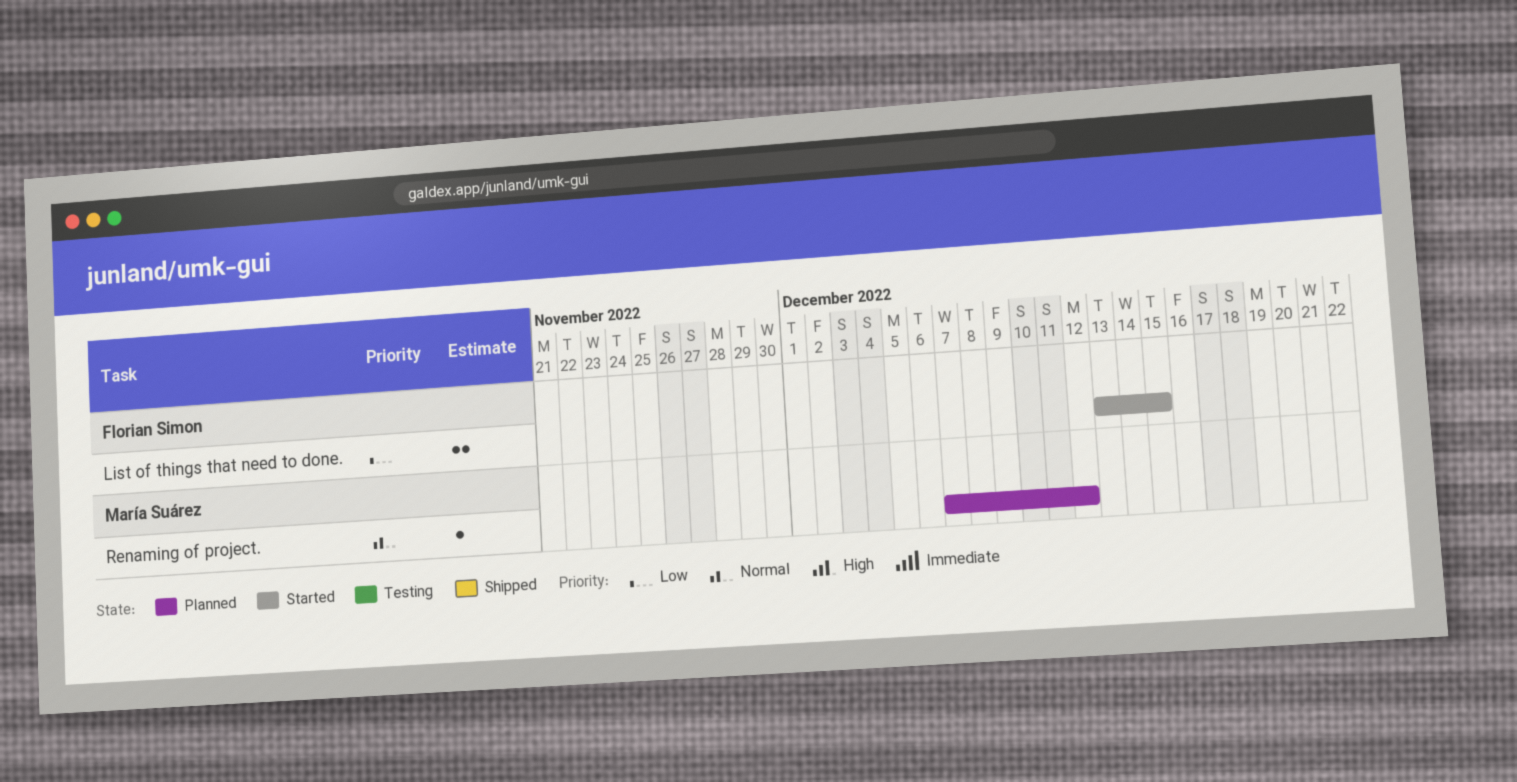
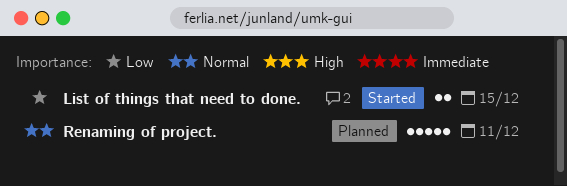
Renaming of project., estimate: 1 -> 5
Renaming of project., due: Dec 12 -> Dec 11

